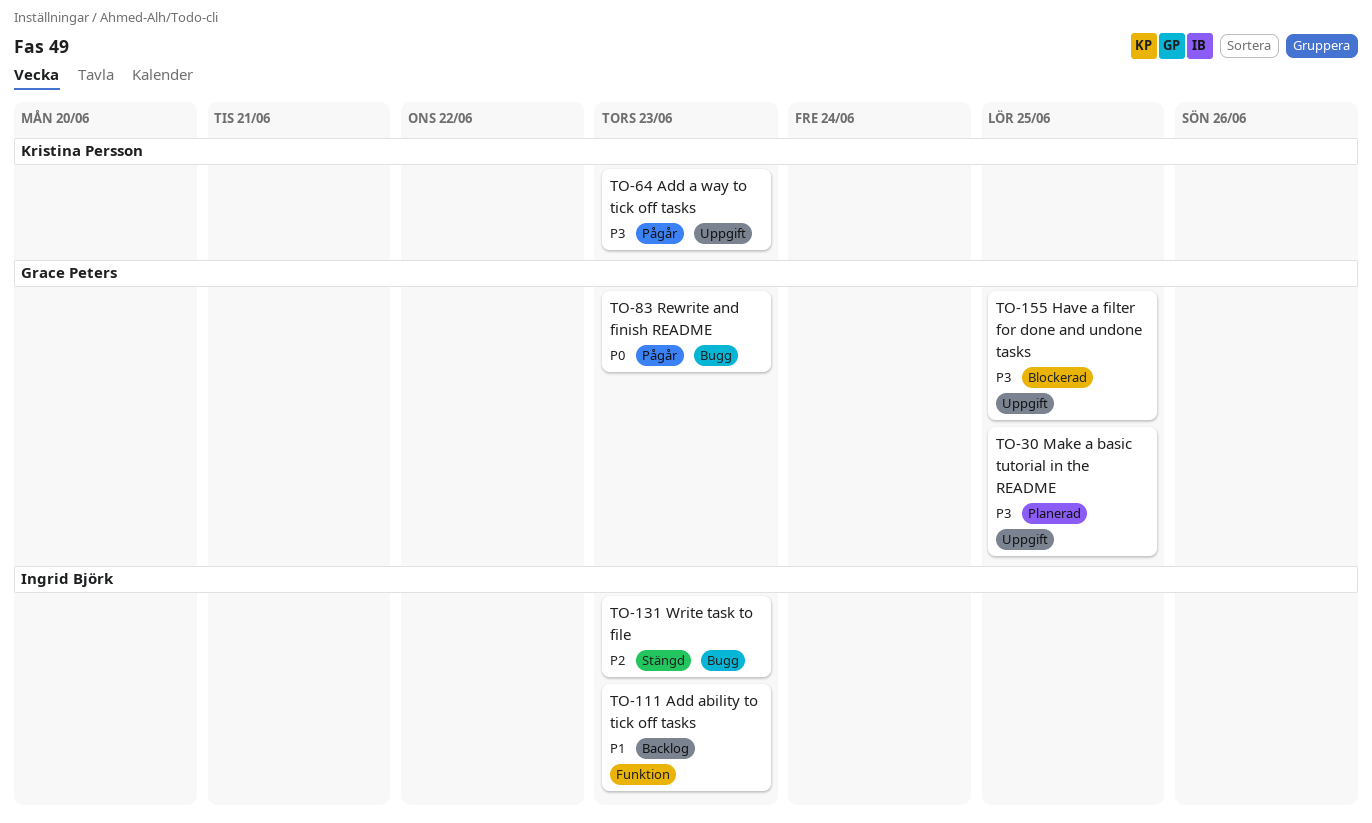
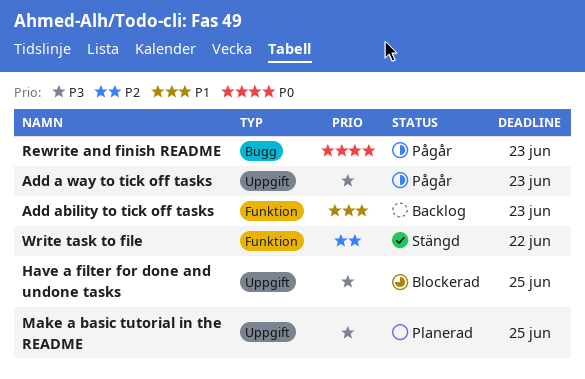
Write task to file, label: Bugg -> Funktion
Write task to file, due: Jun 23 -> Jun 22

